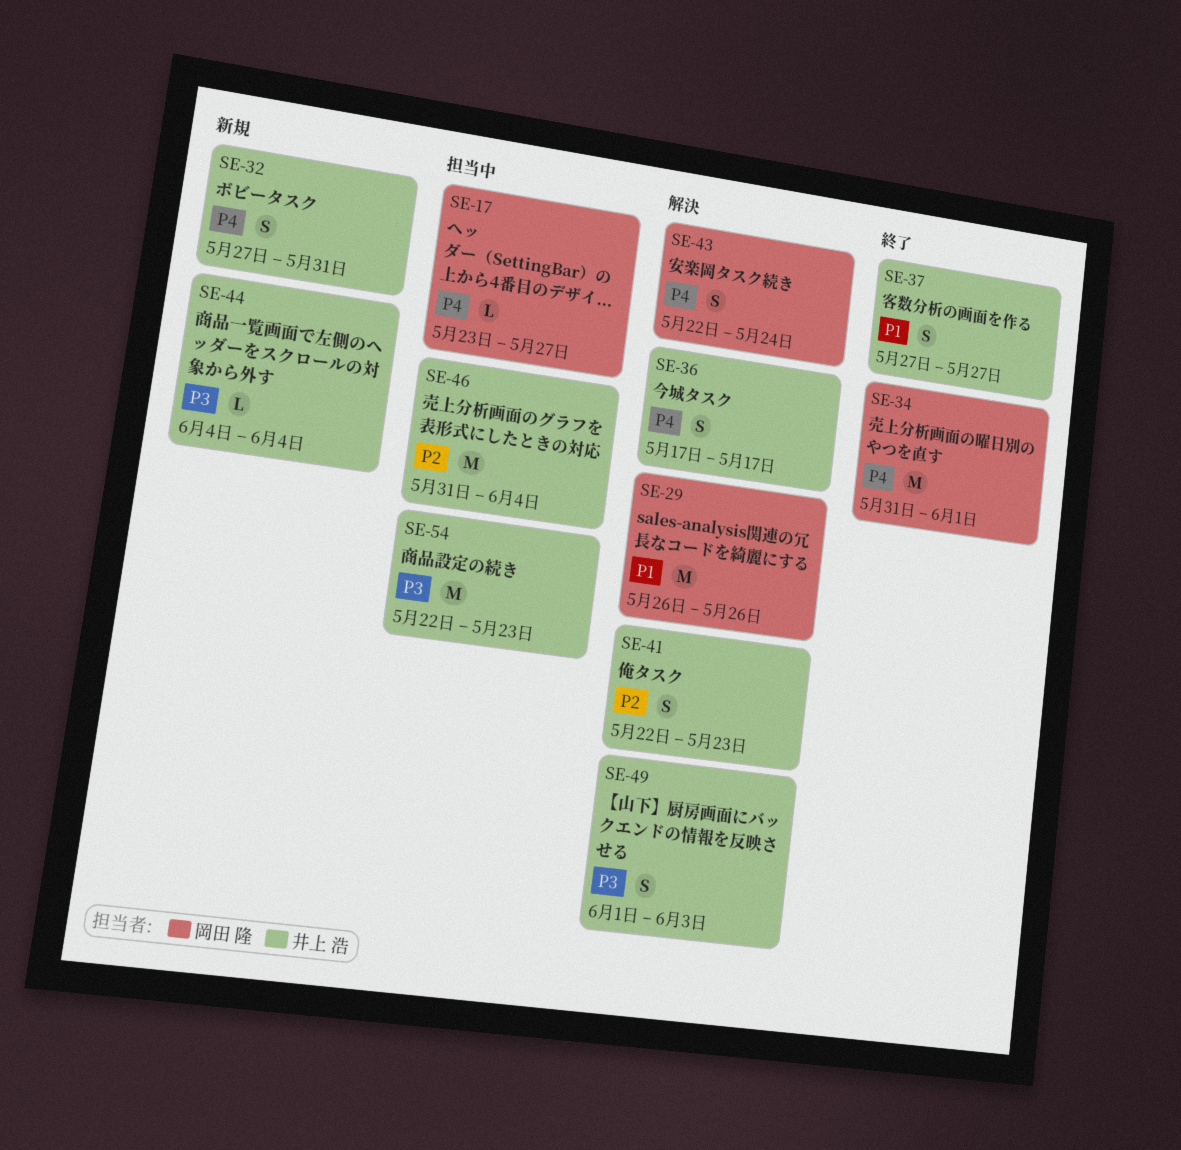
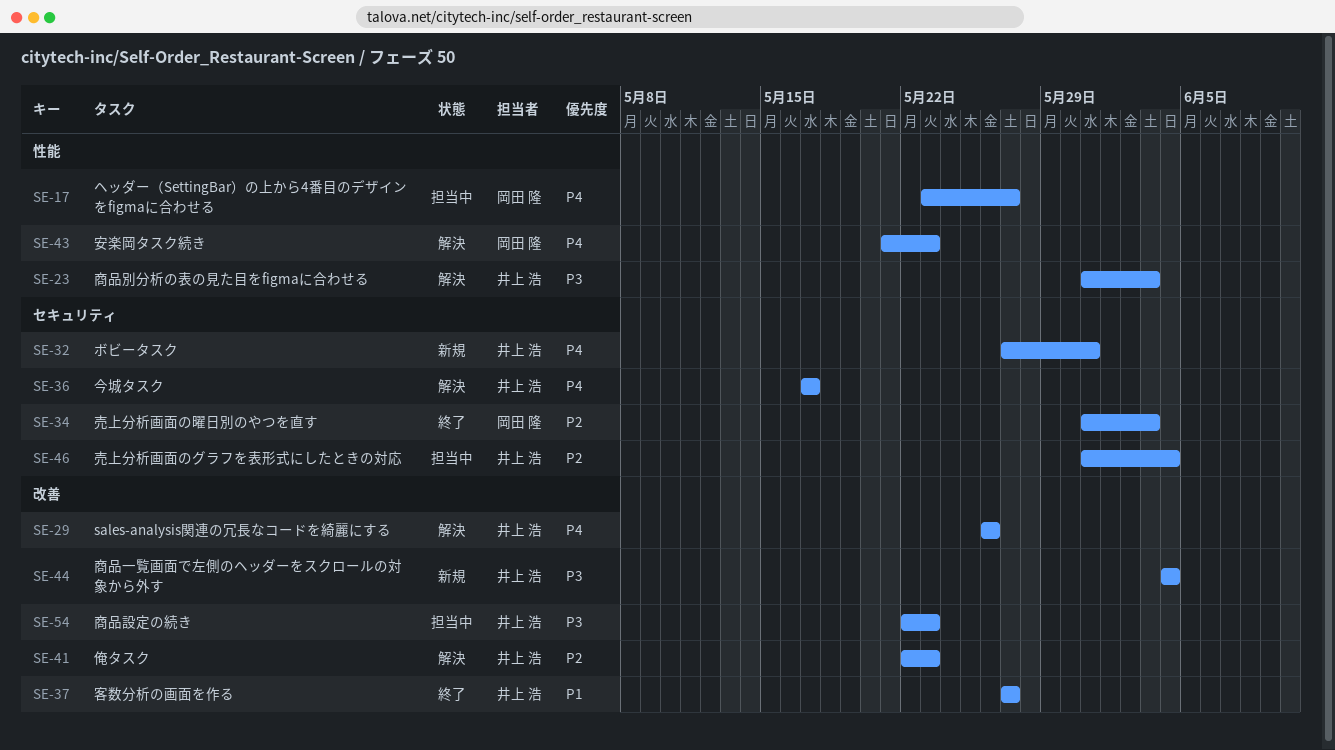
SE-23: none -> present
SE-29, owner: 岡田 隆 -> 井上 浩
SE-29, priority: P1 -> P4
SE-34, priority: P4 -> P2
SE-34, due: Jun 1 -> Jun 3
SE-43, start: May 22 -> May 21
SE-43, due: May 24 -> May 23
SE-49: present -> none

